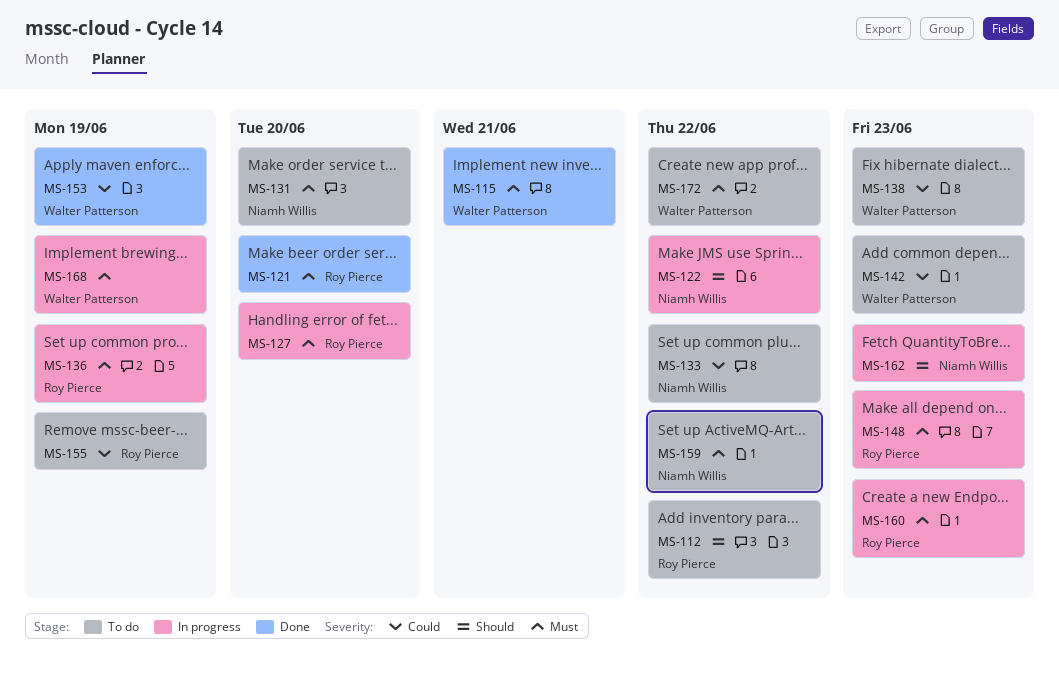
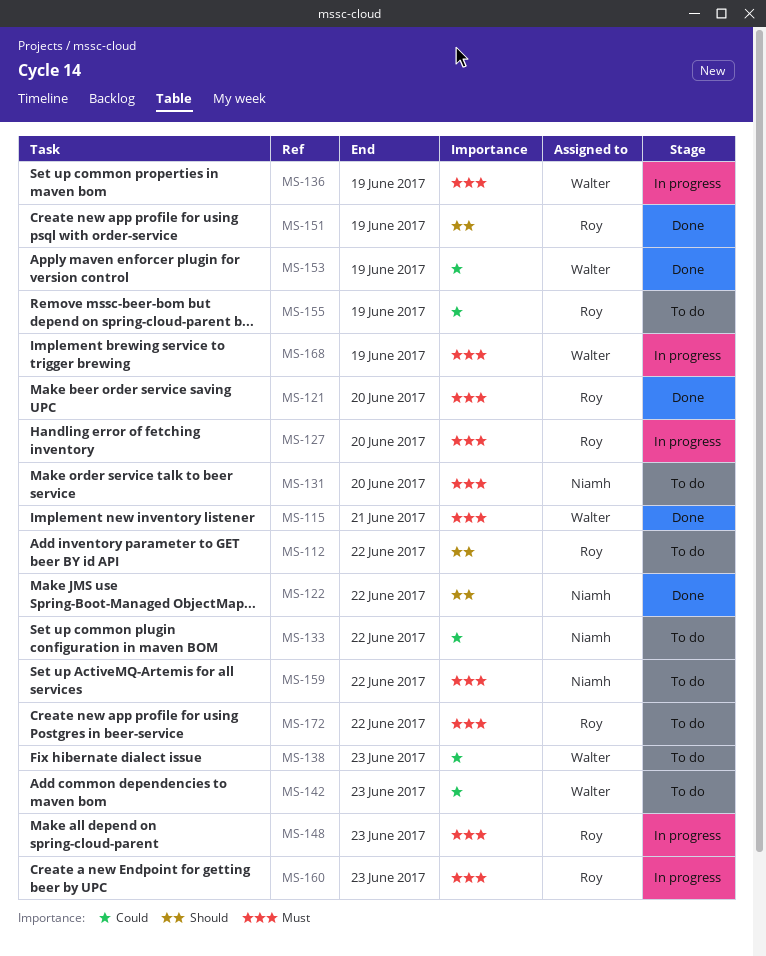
MS-122, status: In progress -> Done
MS-136, owner: Roy Pierce -> Walter Patterson
MS-151: none -> present
MS-162: present -> none
MS-172, owner: Walter Patterson -> Roy Pierce

